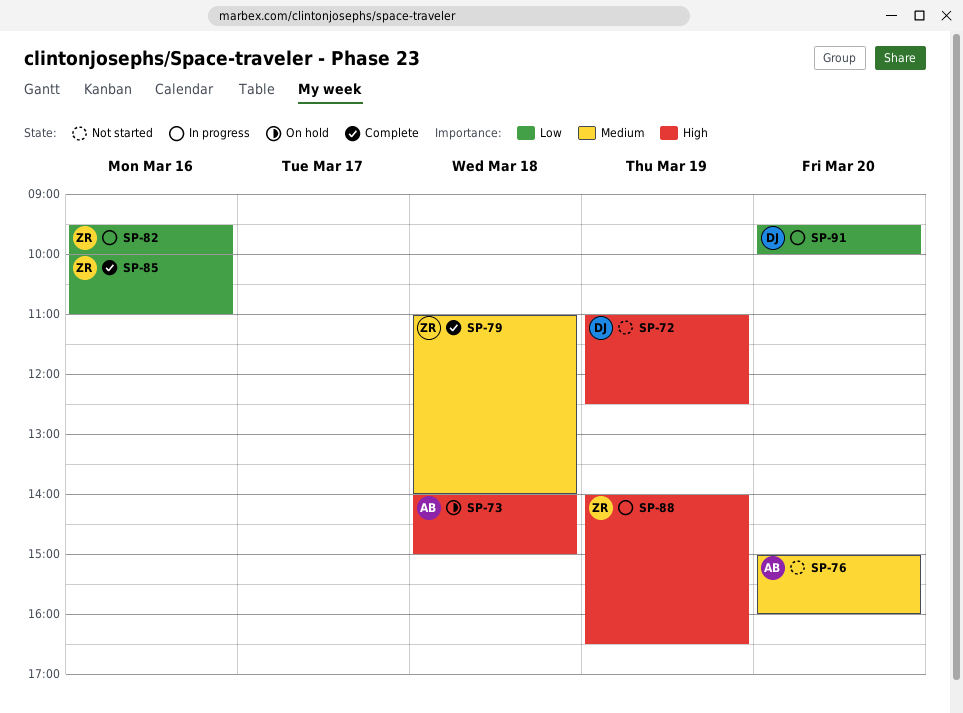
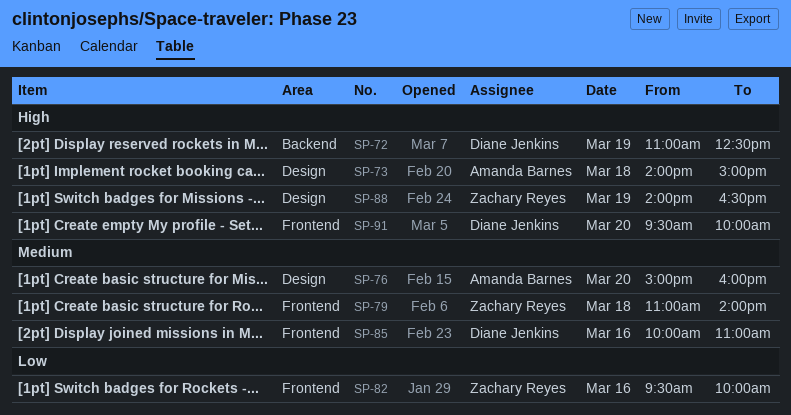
SP-85, owner: Zachary Reyes -> Diane Jenkins
SP-85, priority: Low -> Medium
SP-91, priority: Low -> High

